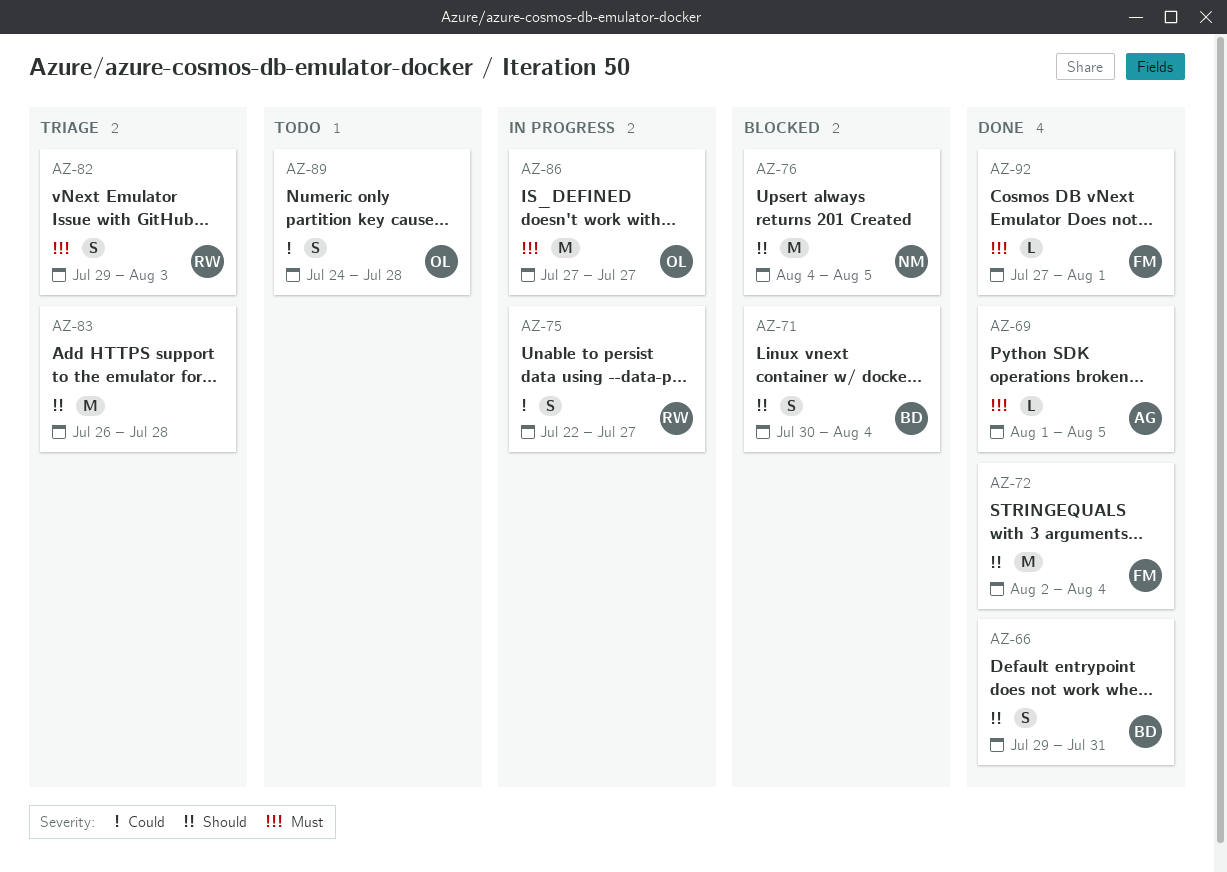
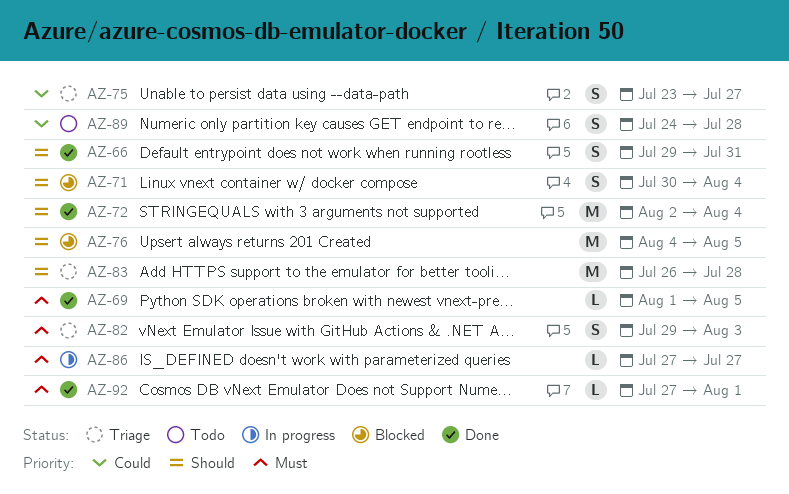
AZ-75, status: In progress -> Triage
AZ-75, start: Jul 22 -> Jul 23
AZ-86, estimate: M -> L

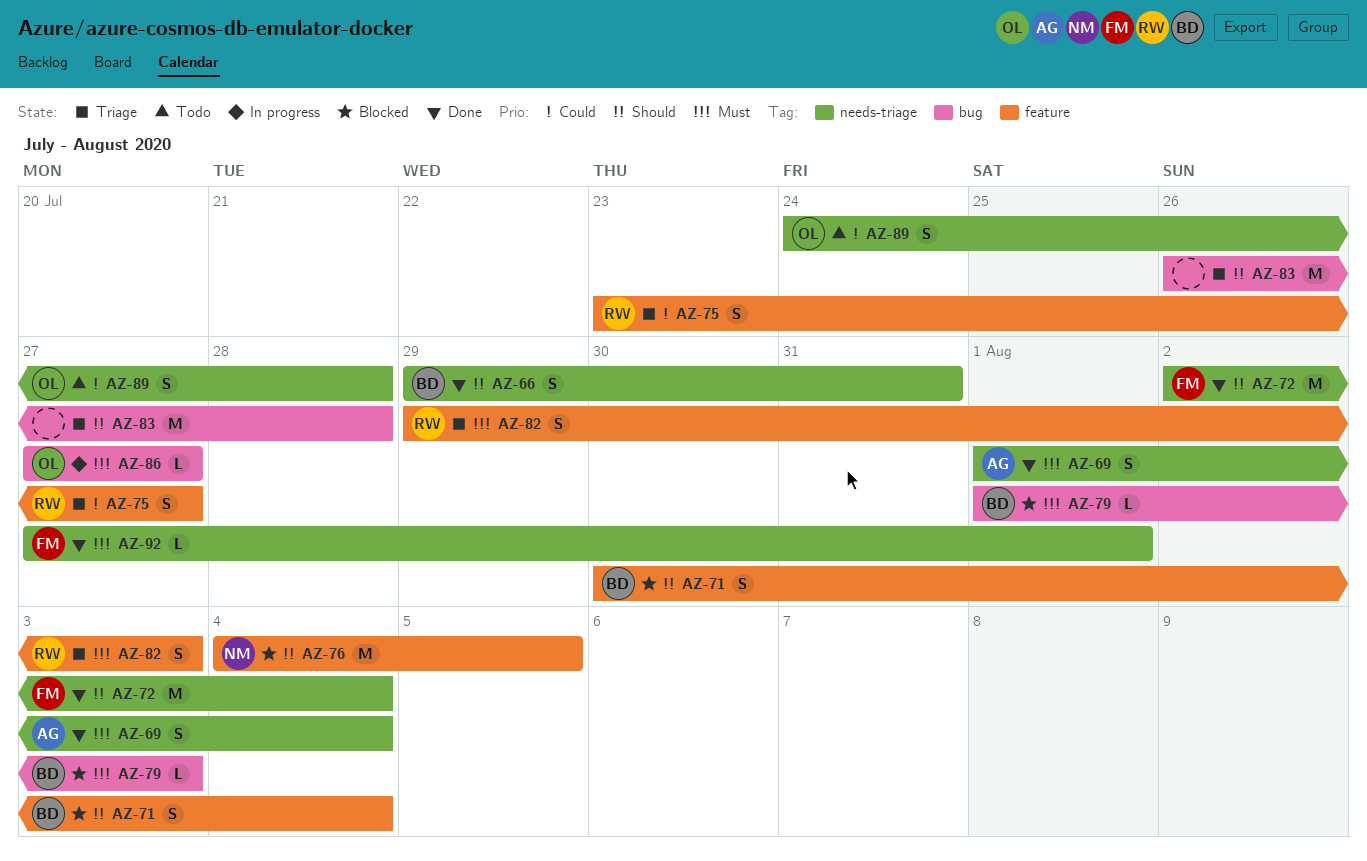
AZ-69, estimate: L -> S
AZ-69, due: Aug 5 -> Aug 4
AZ-79: none -> present

